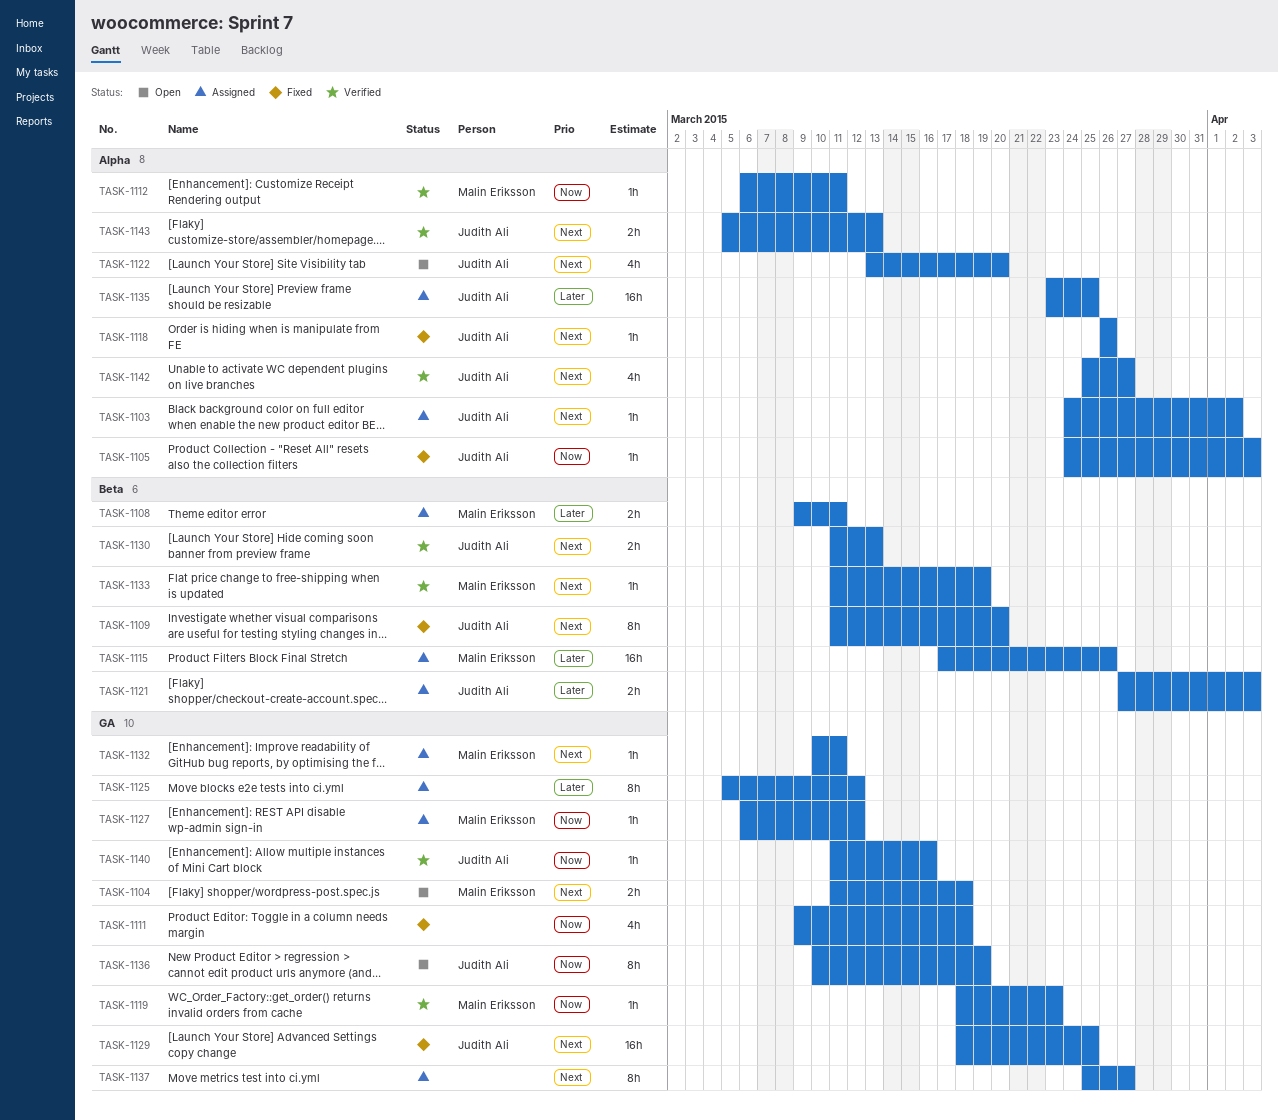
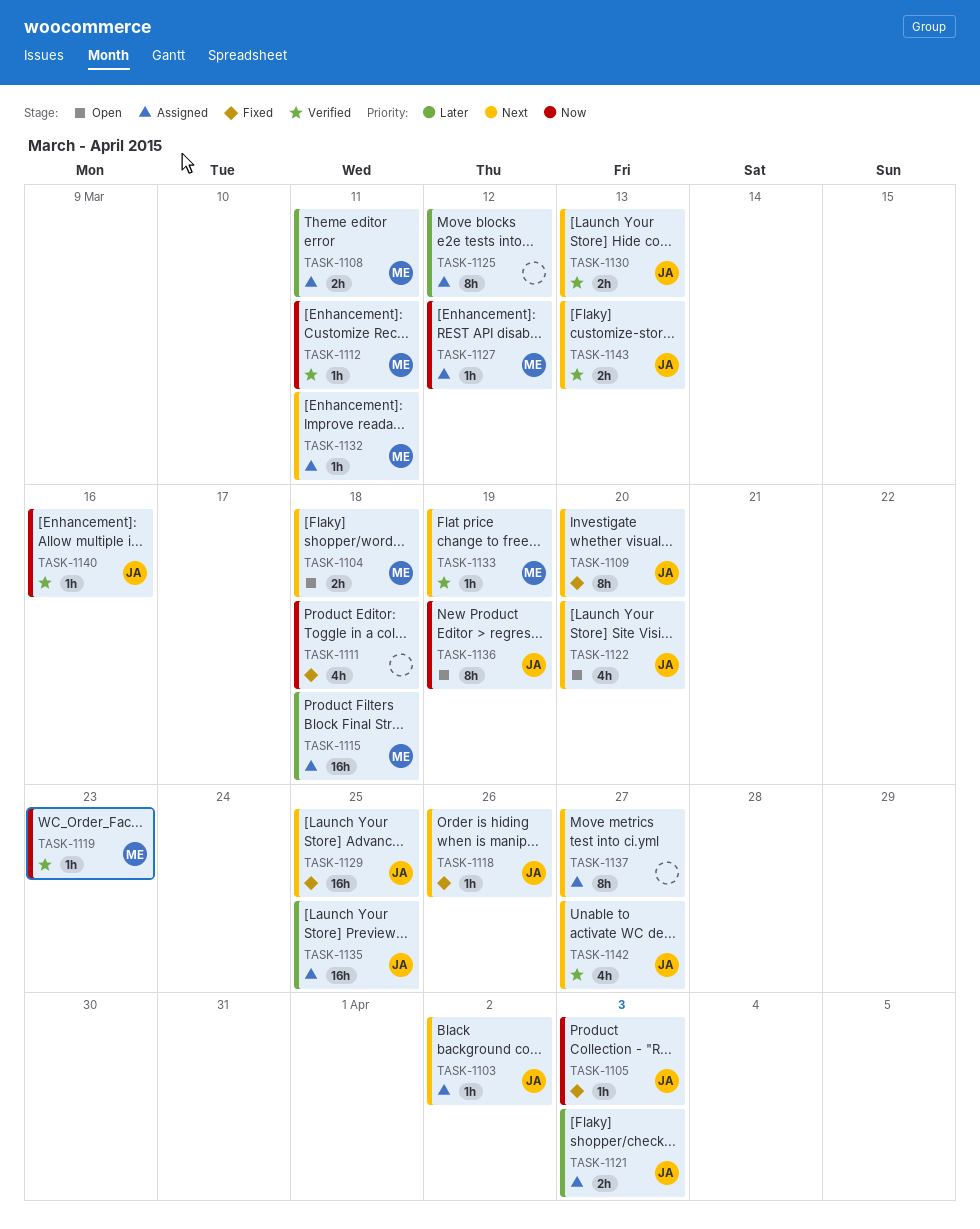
TASK-1115, due: Mar 26 -> Mar 18

